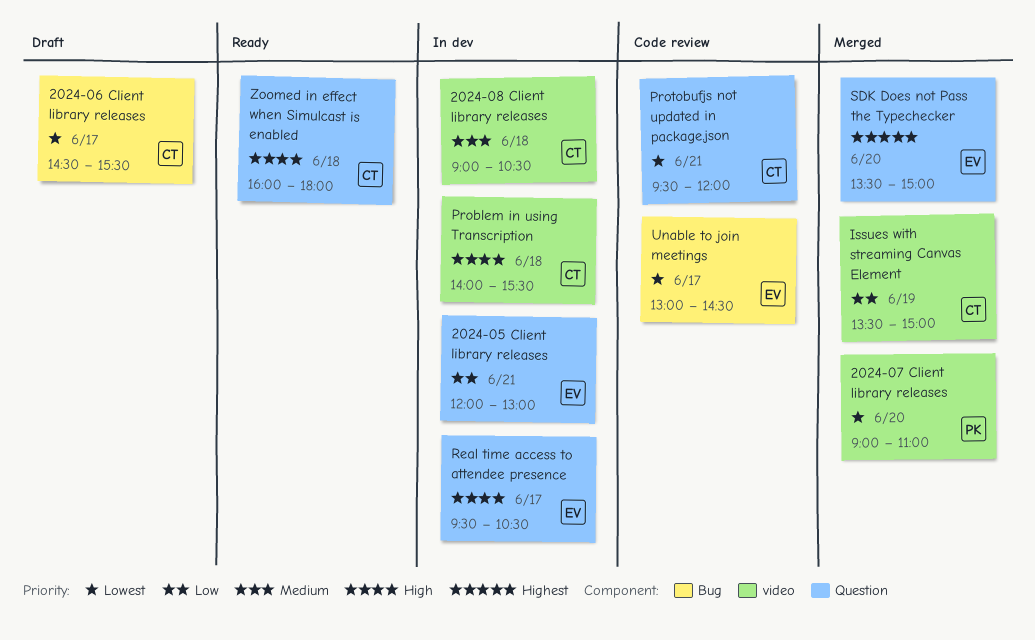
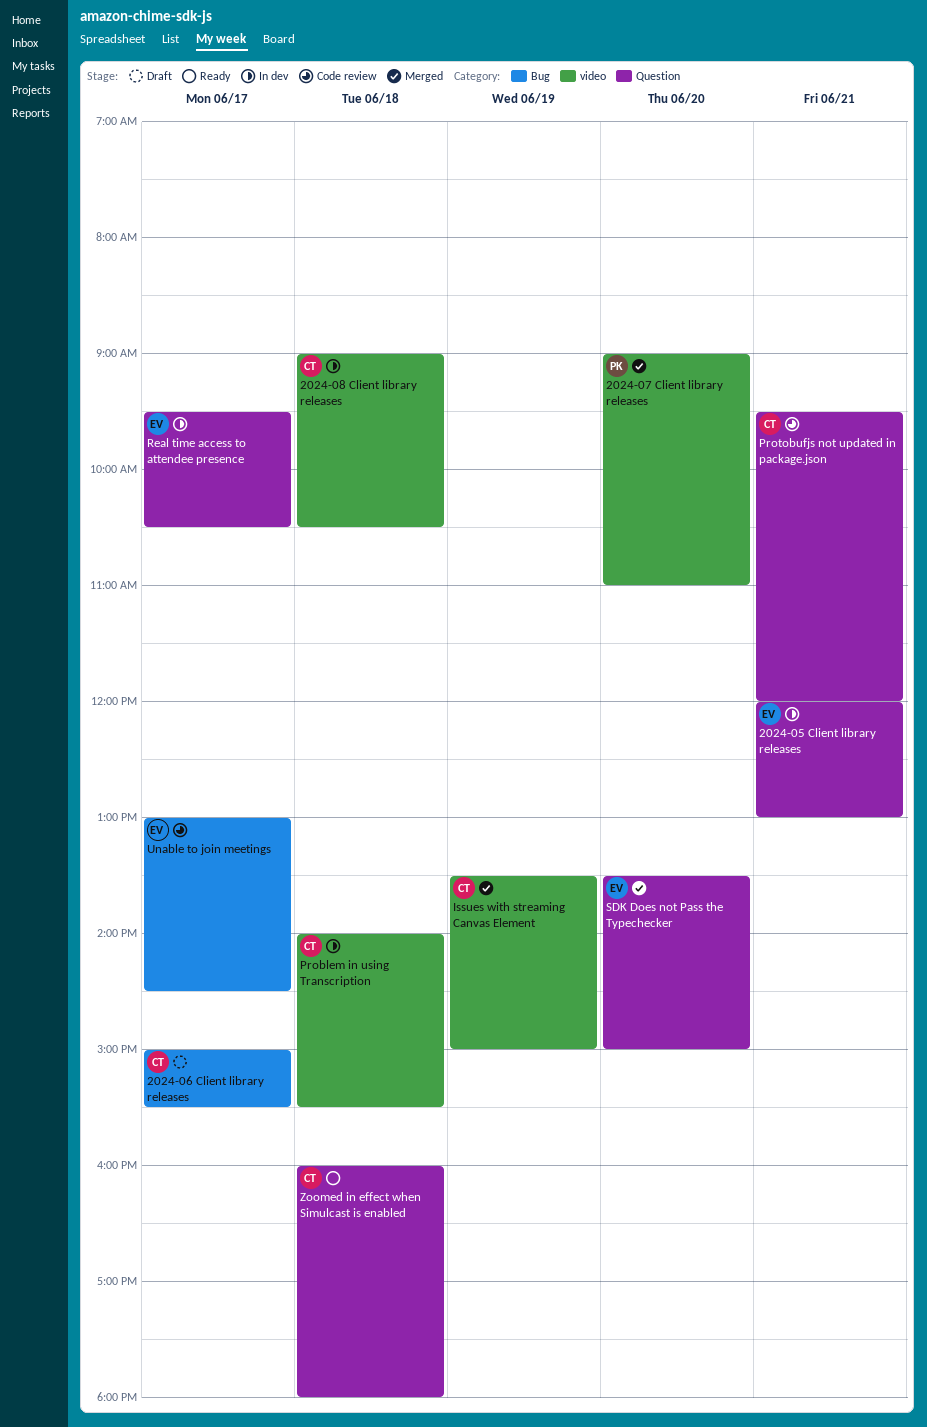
2024-06 Client library releases, begins: 14:30 -> 15:00

